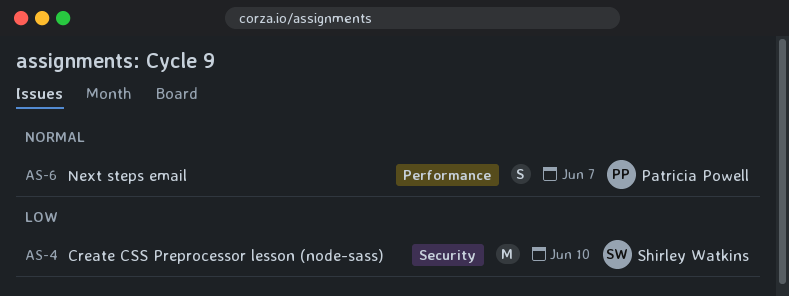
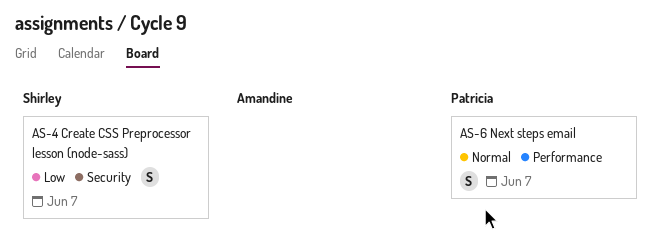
AS-4, estimate: M -> S
AS-4, due: Jun 10 -> Jun 7

